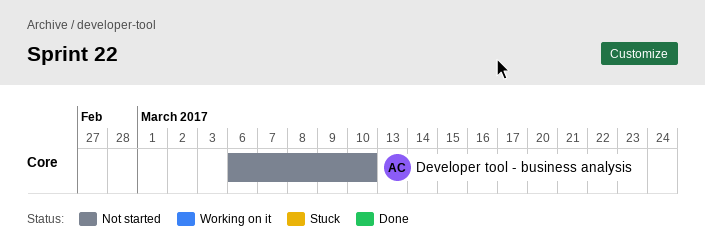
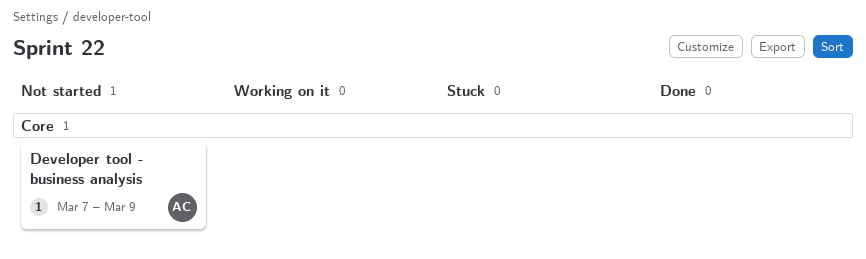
Developer tool - business analysis, start: Mar 6 -> Mar 7
Developer tool - business analysis, due: Mar 10 -> Mar 9

